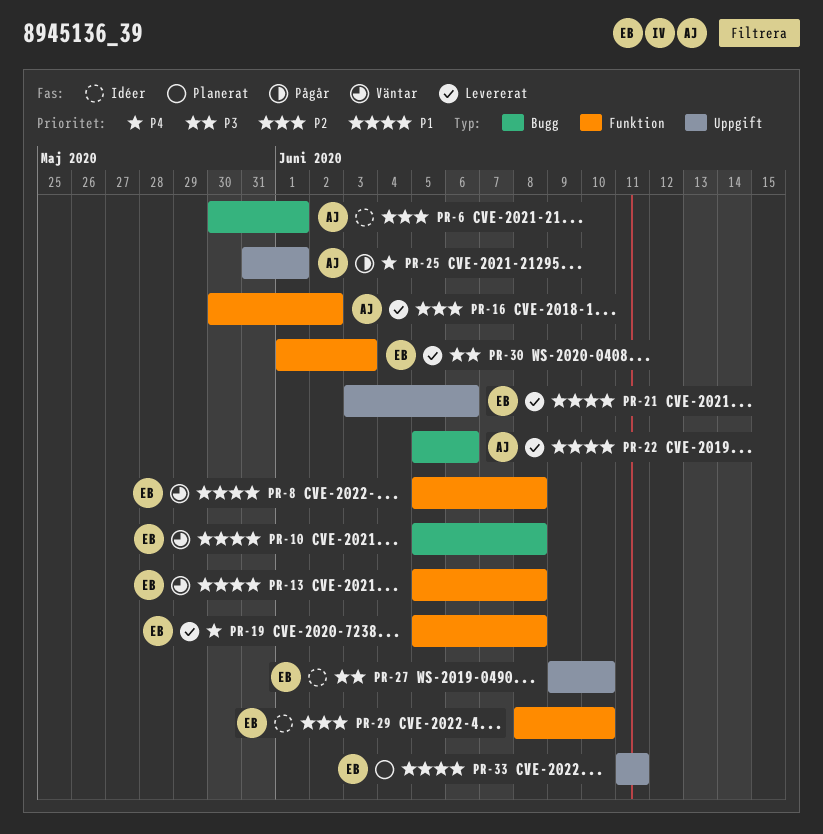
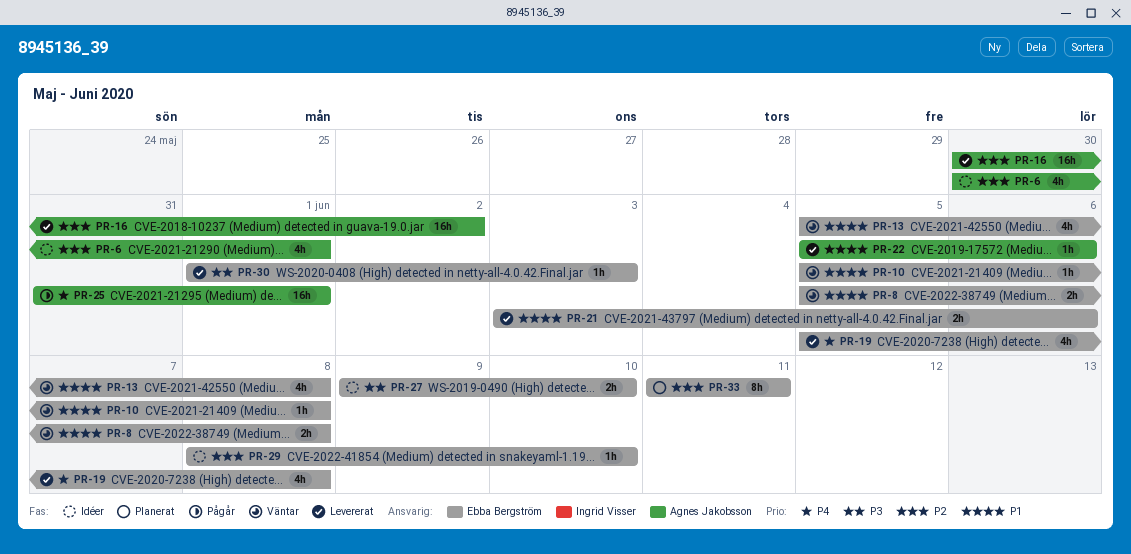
PR-33, priority: P1 -> P2

